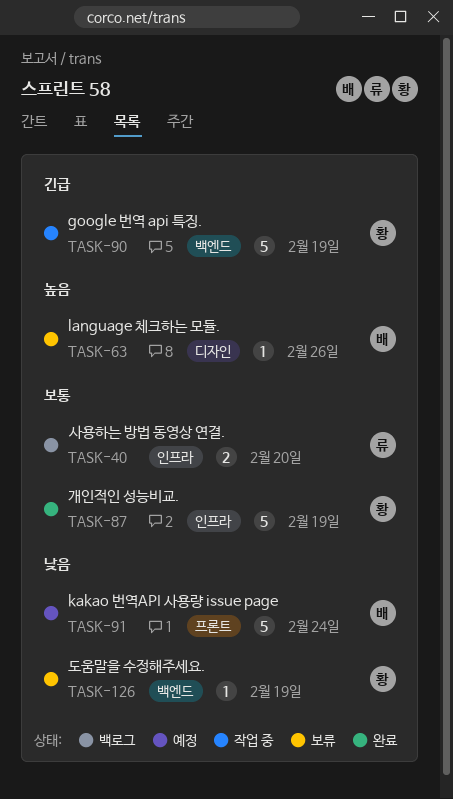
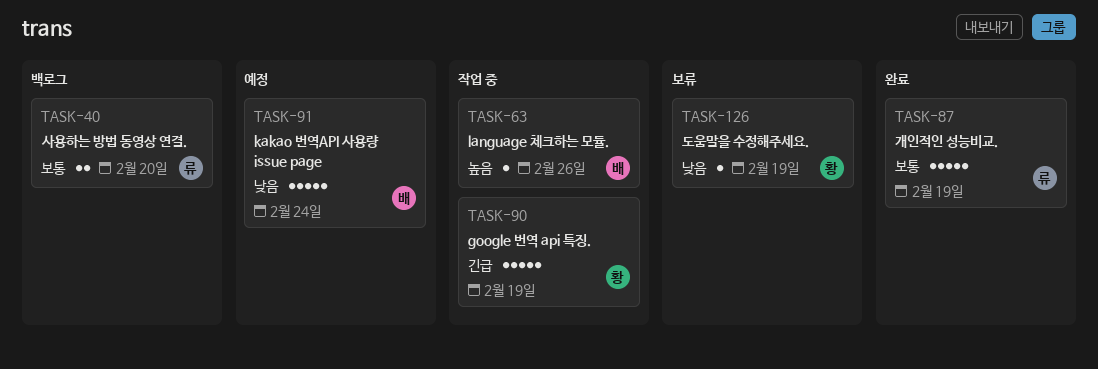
TASK-63, status: 보류 -> 작업 중
TASK-87, owner: 황 -> 류

